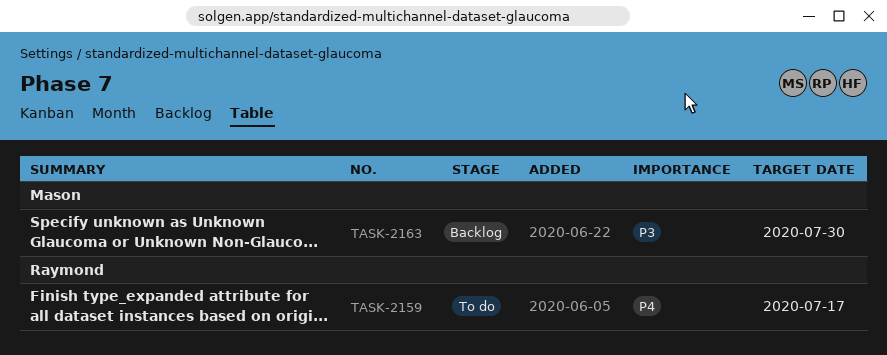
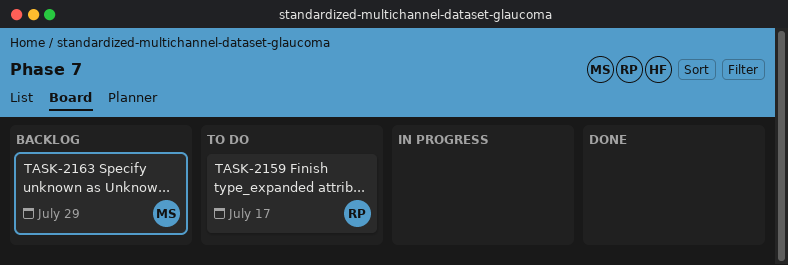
TASK-2163, due: Jul 30 -> Jul 29

